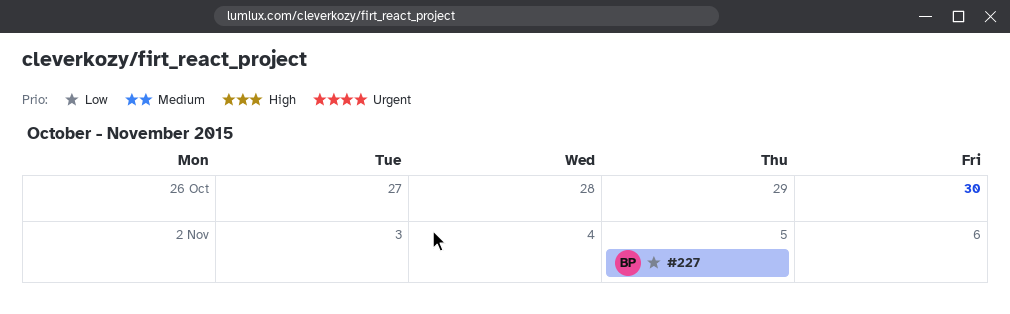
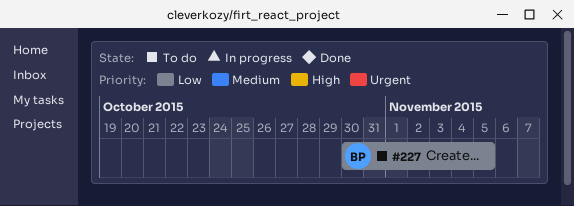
#227, start: Nov 5 -> Oct 30

